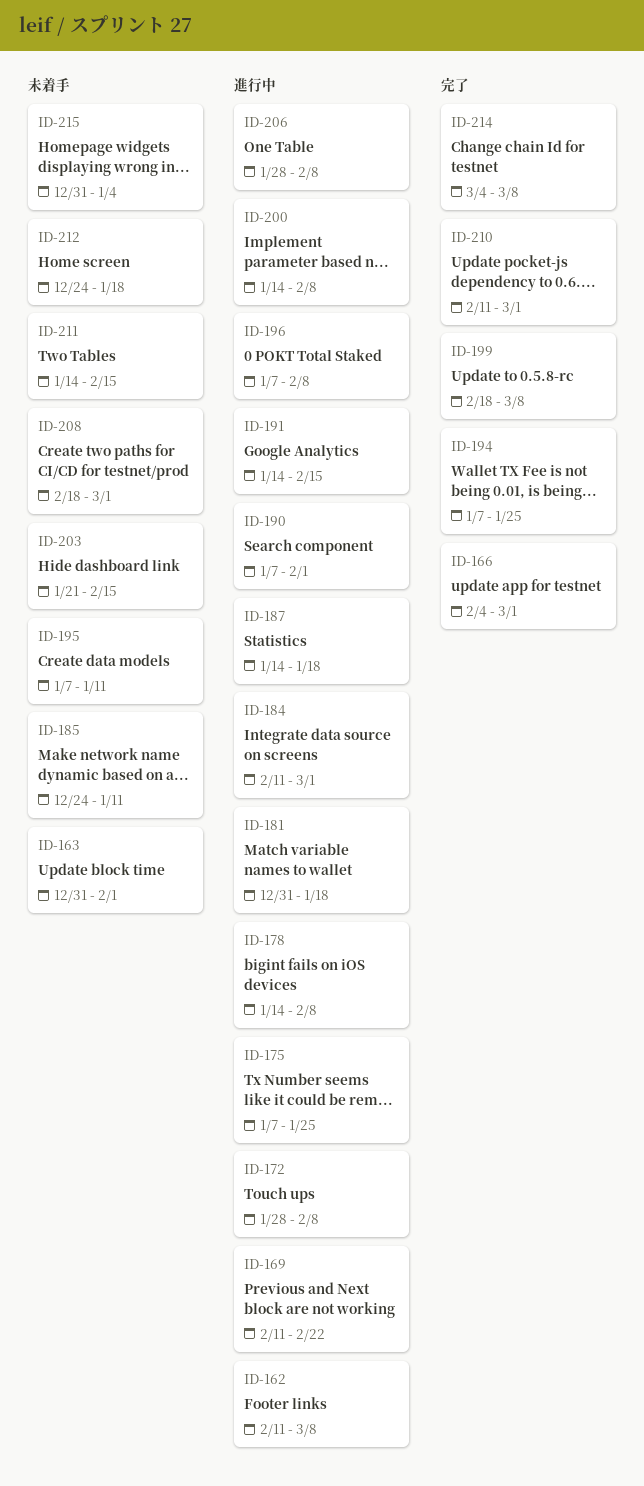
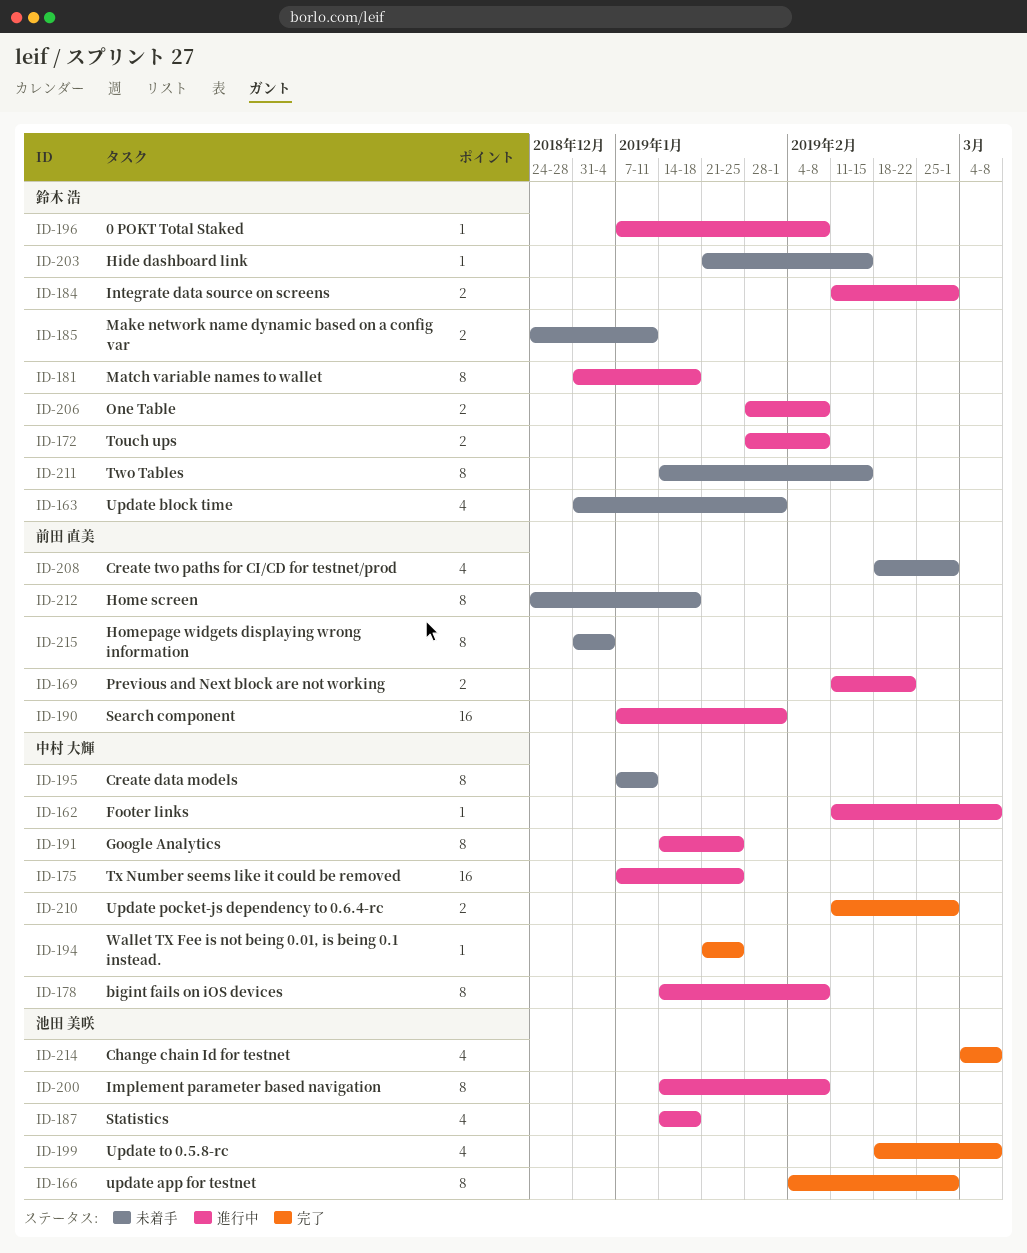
ID-191, due: Feb 15 -> Jan 25
ID-194, start: Jan 7 -> Jan 21

